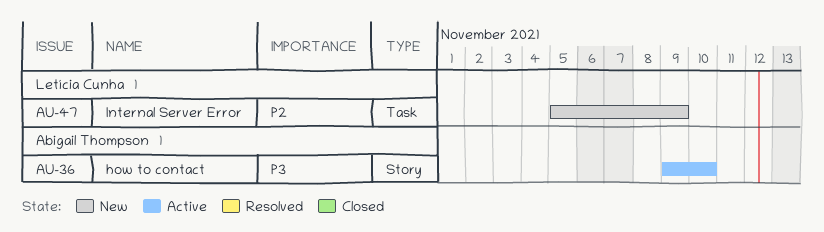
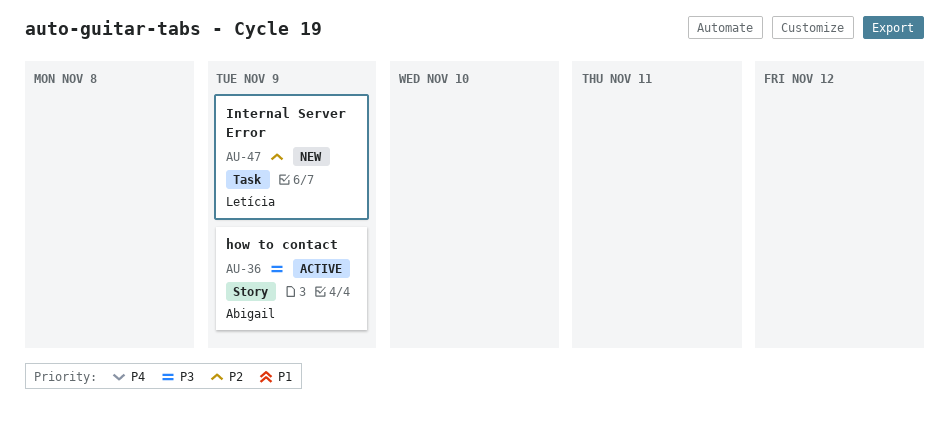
AU-36, due: Nov 10 -> Nov 9

